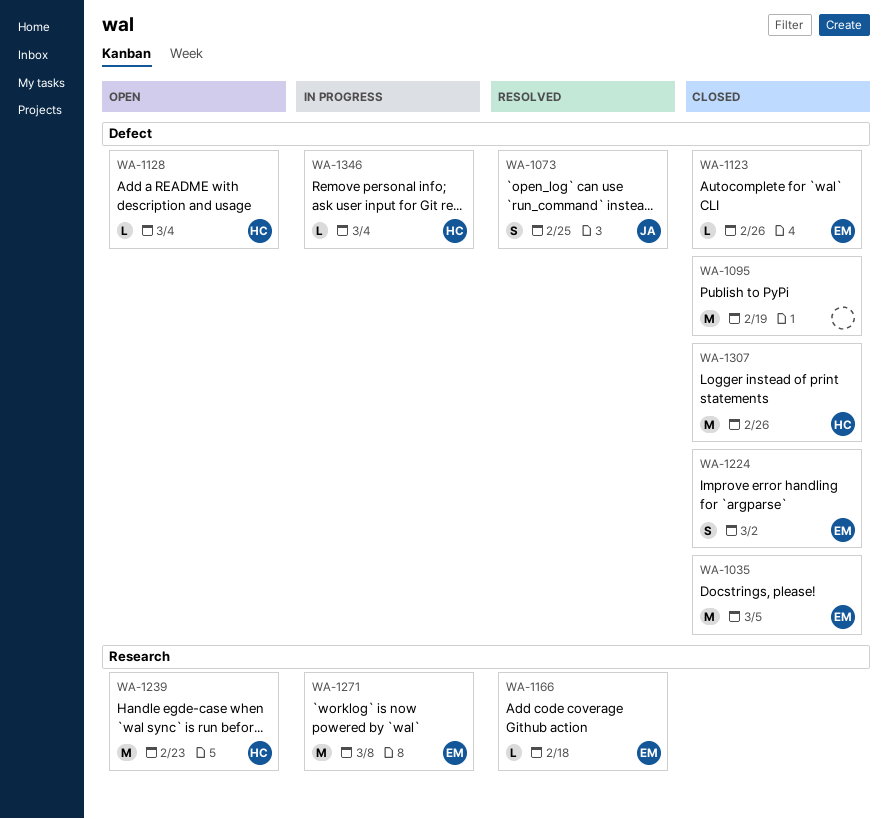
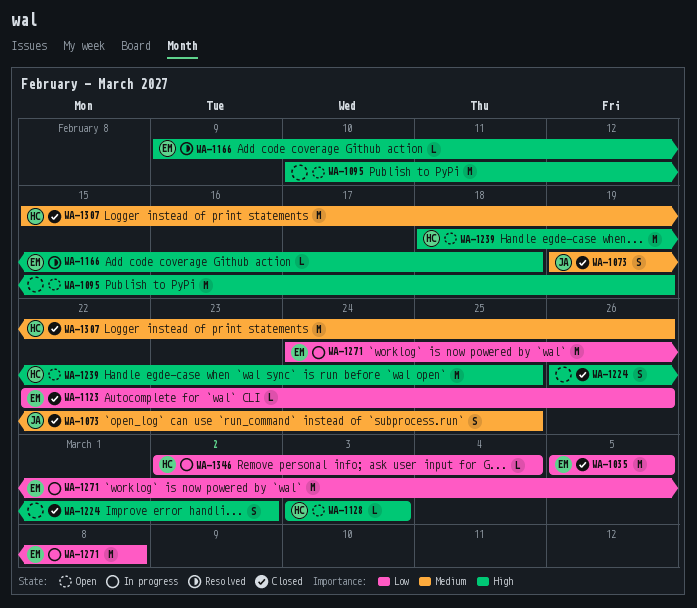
WA-1073, status: Resolved -> Closed
WA-1095, status: Closed -> Open
WA-1128, due: Mar 4 -> Mar 3
WA-1224, owner: EM -> none
WA-1239, due: Feb 23 -> Feb 25

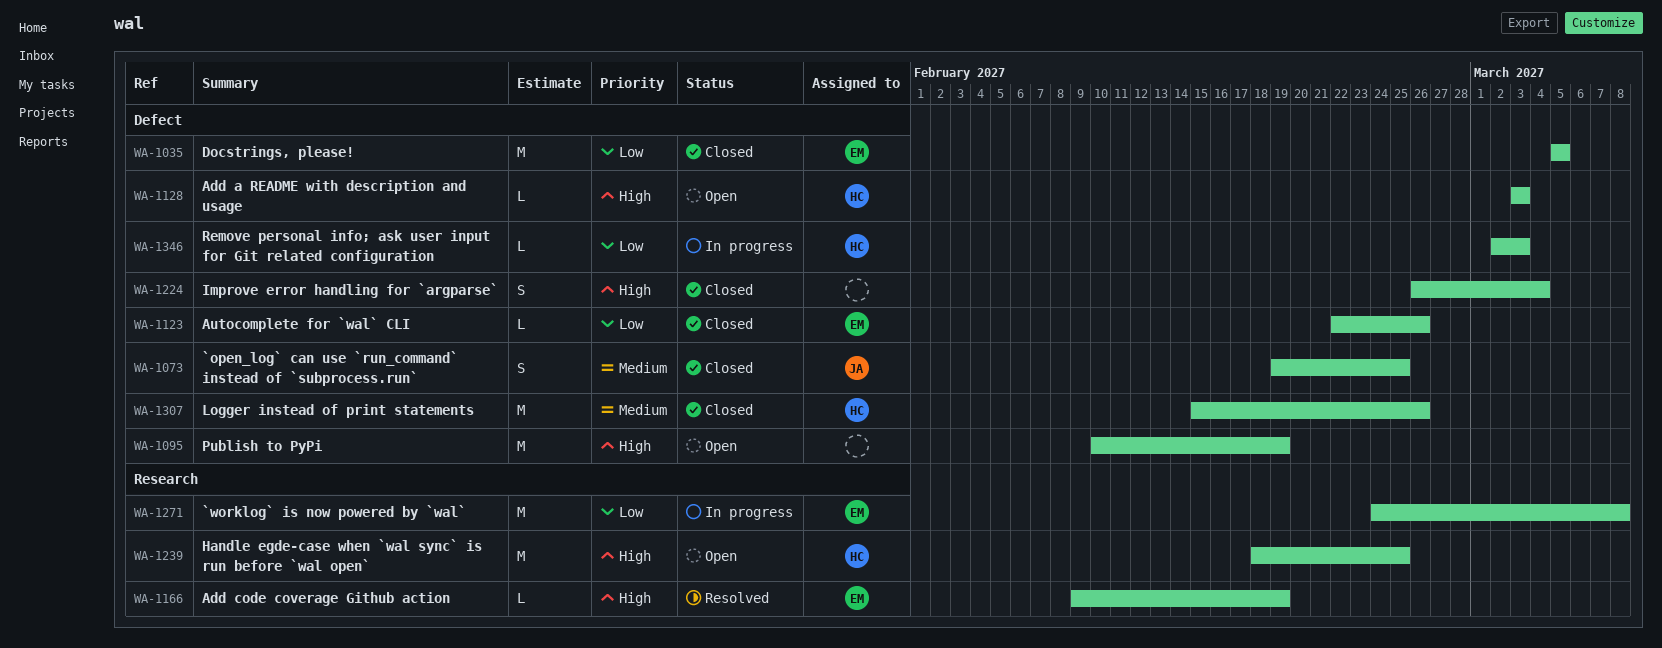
WA-1166, due: Feb 18 -> Feb 19
WA-1224, due: Mar 2 -> Mar 4
WA-1346, due: Mar 4 -> Mar 3

